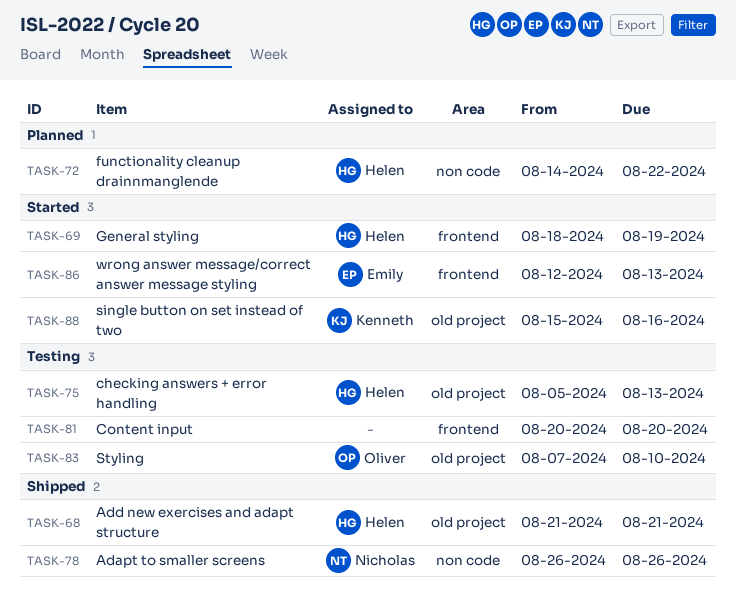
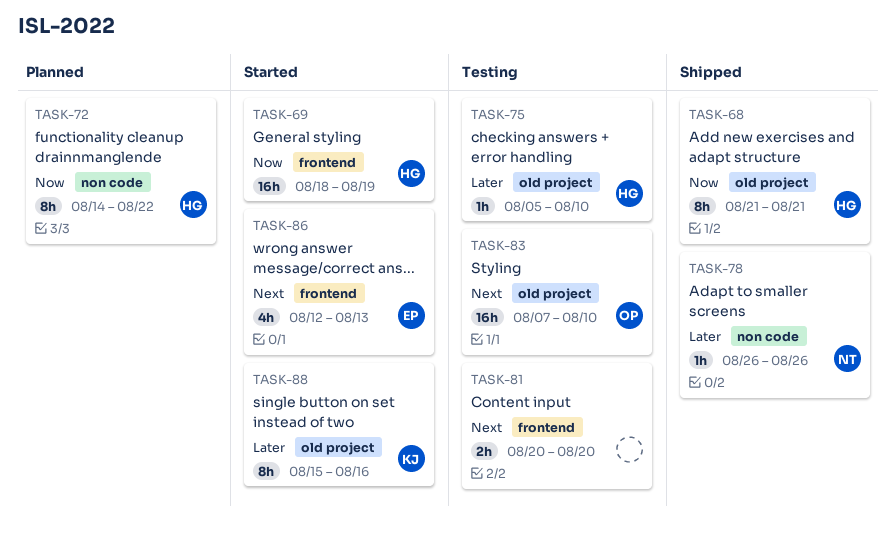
TASK-75, due: Aug 13 -> Aug 10

